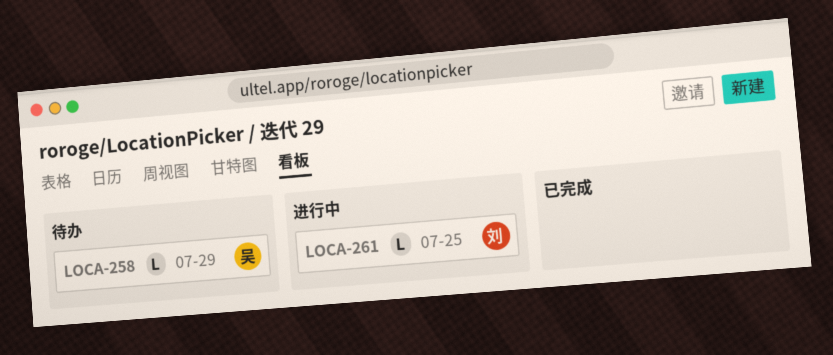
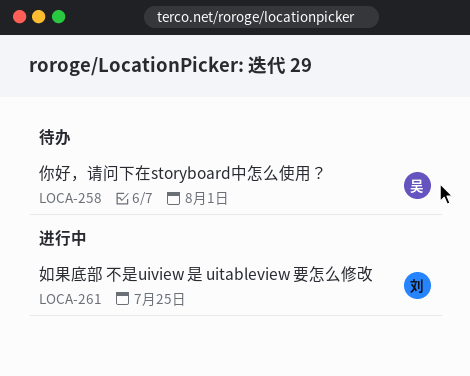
LOCA-258, due: Jul 29 -> Aug 1

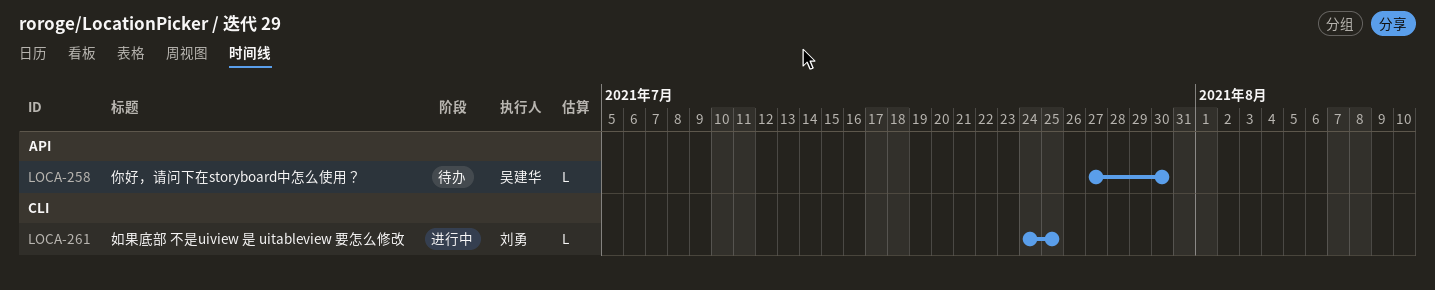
LOCA-258, due: Aug 1 -> Jul 30

